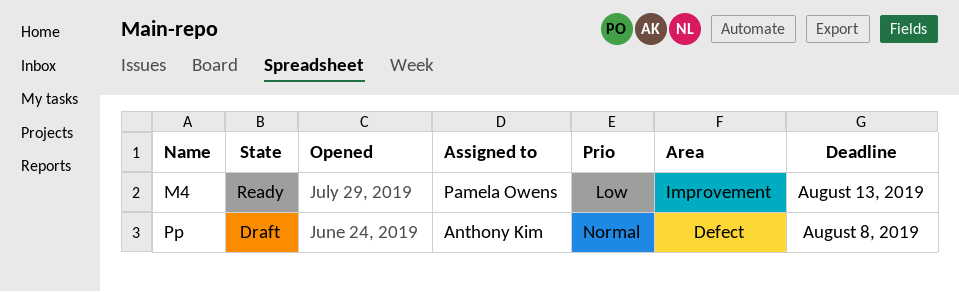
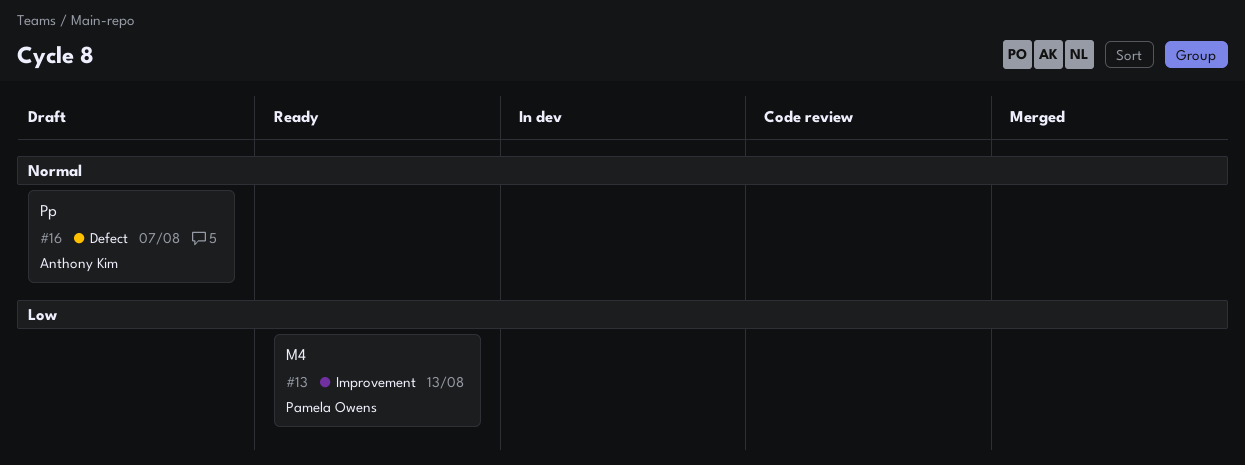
Pp, due: Aug 8 -> Aug 7

